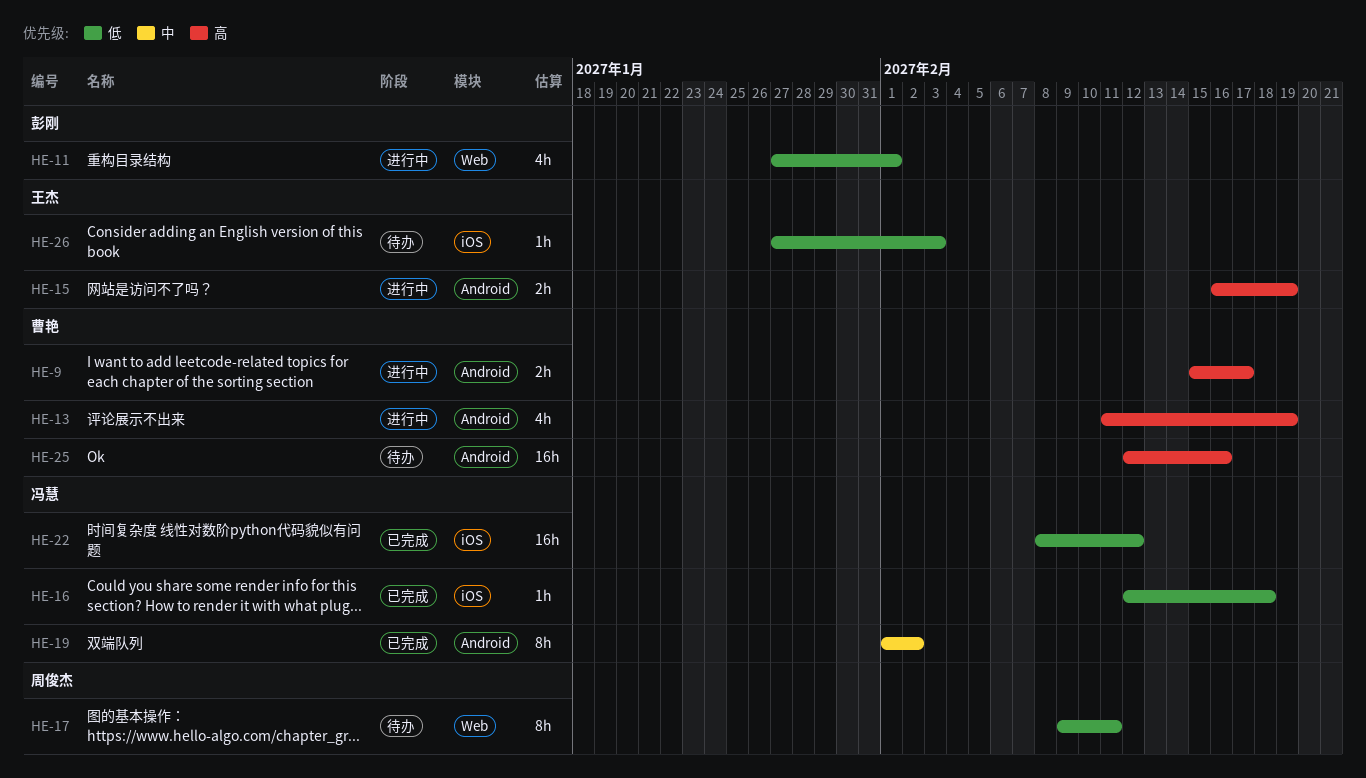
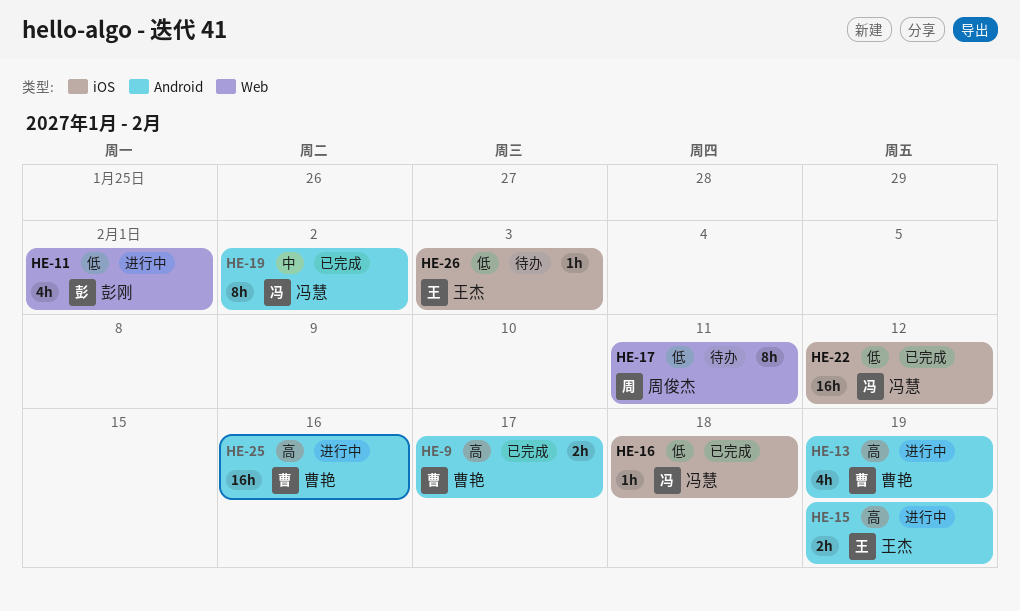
HE-9, status: 进行中 -> 已完成
HE-25, status: 待办 -> 进行中

